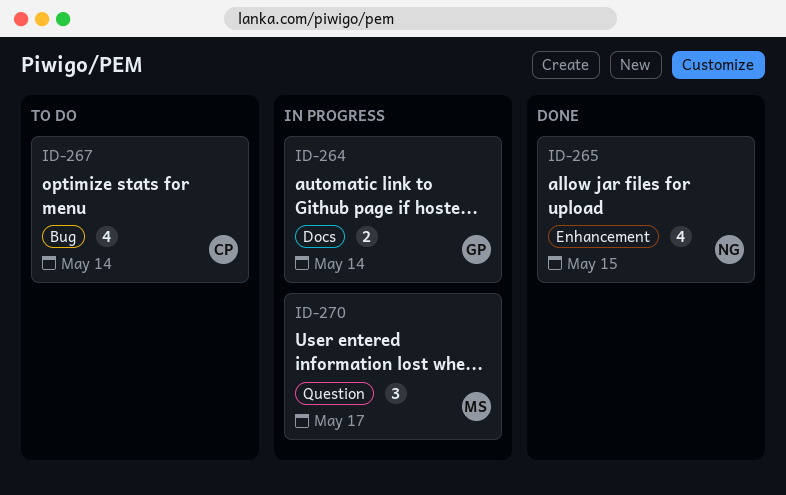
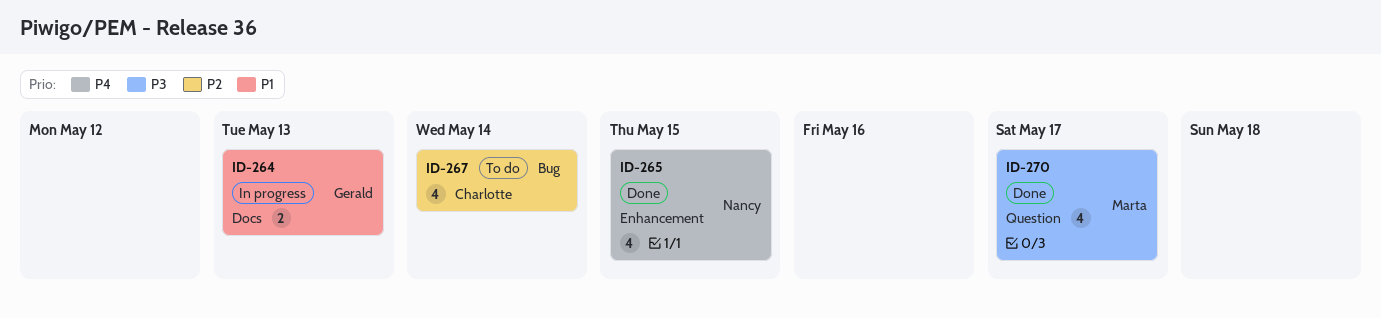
ID-264, due: May 14 -> May 13
ID-270, status: In progress -> Done
ID-270, estimate: 3 -> 4

